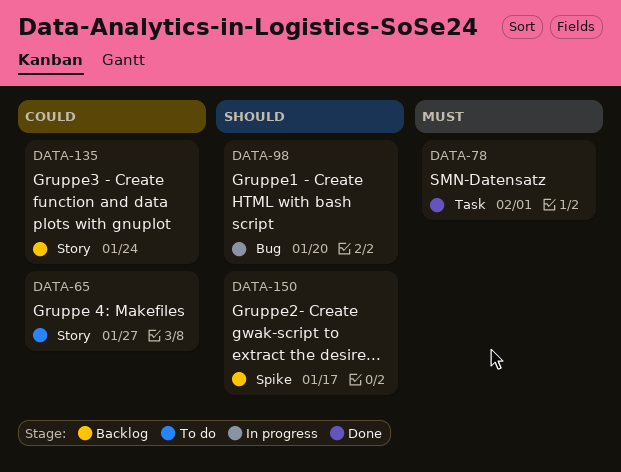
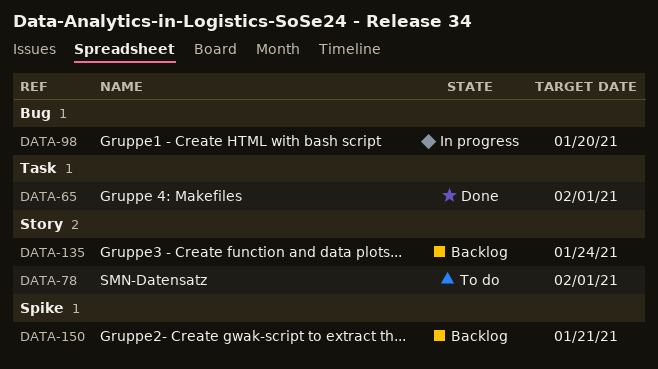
DATA-65, status: To do -> Done
DATA-65, label: Story -> Task
DATA-65, due: Jan 27 -> Feb 1
DATA-78, status: Done -> To do
DATA-78, label: Task -> Story
DATA-150, due: Jan 17 -> Jan 21

